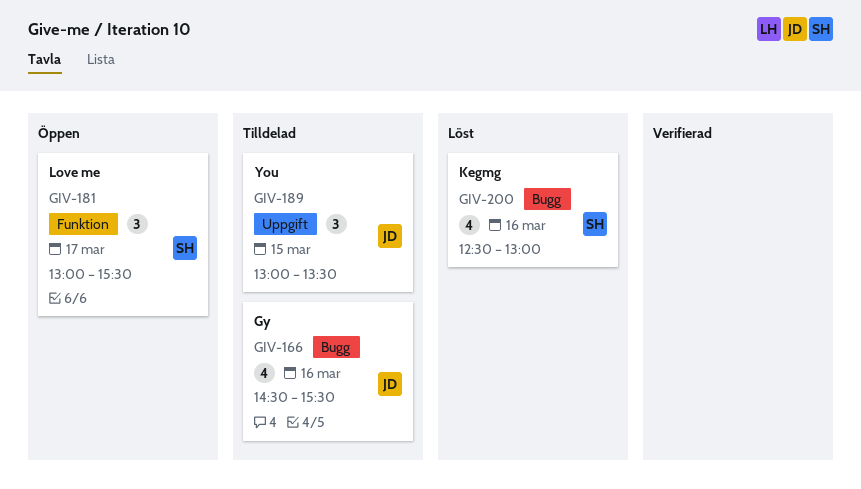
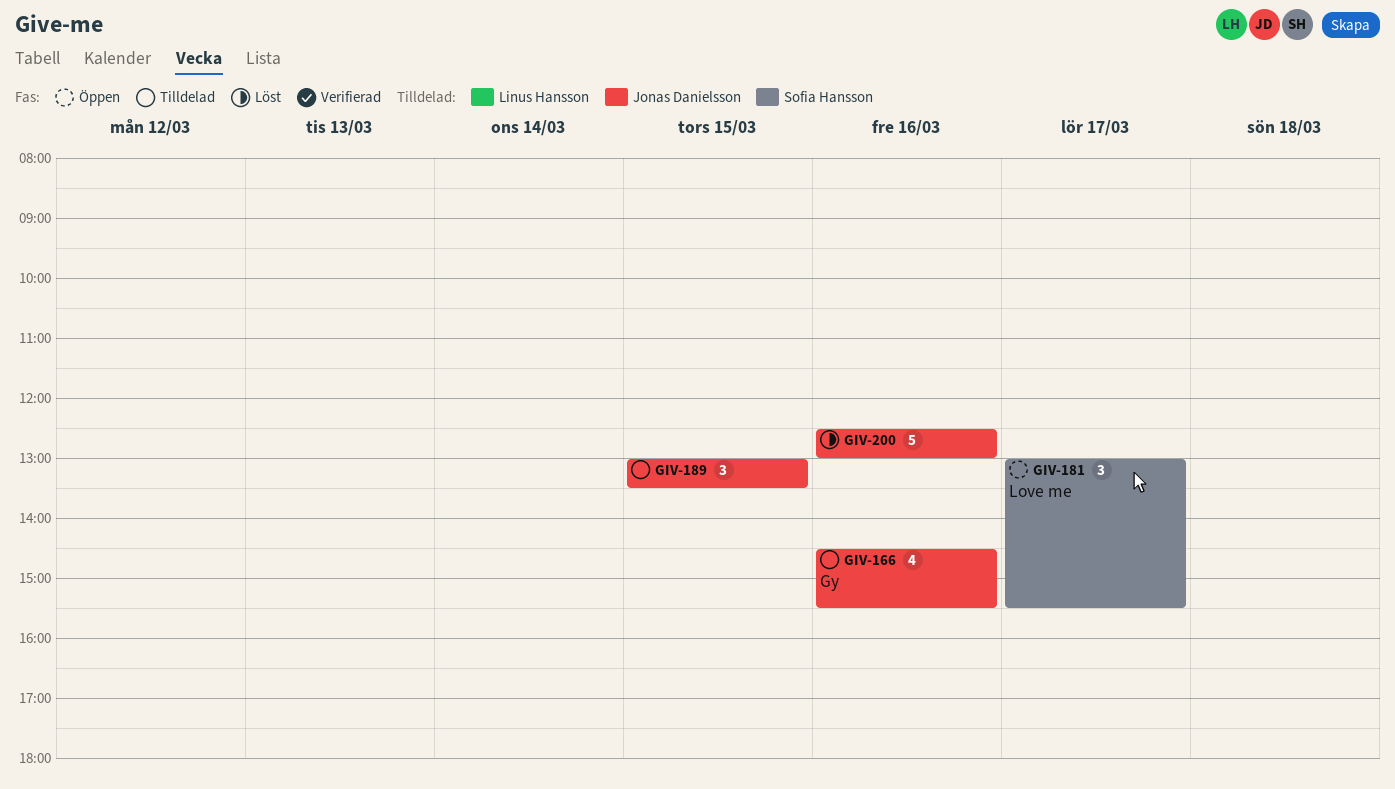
GIV-200, owner: Sofia Hansson -> Jonas Danielsson
GIV-200, estimate: 4 -> 5

